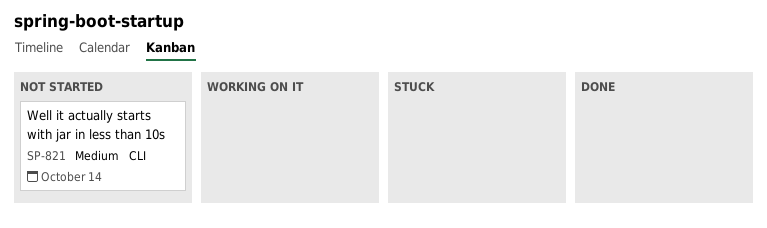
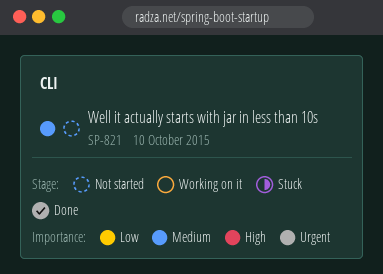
SP-821, due: Oct 14 -> Oct 10

